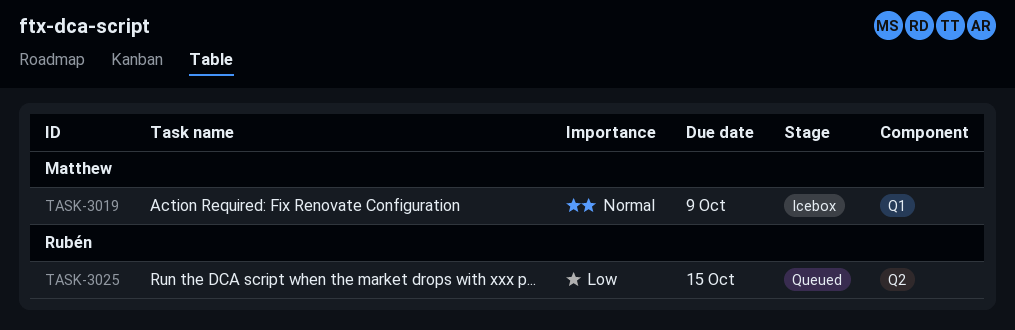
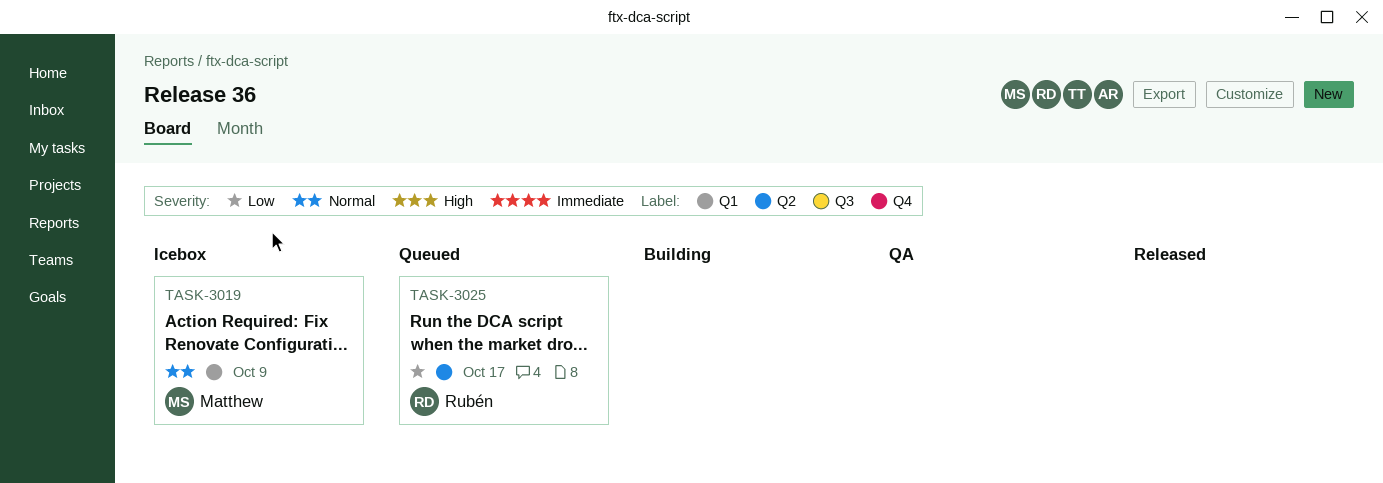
TASK-3025, due: Oct 15 -> Oct 17

